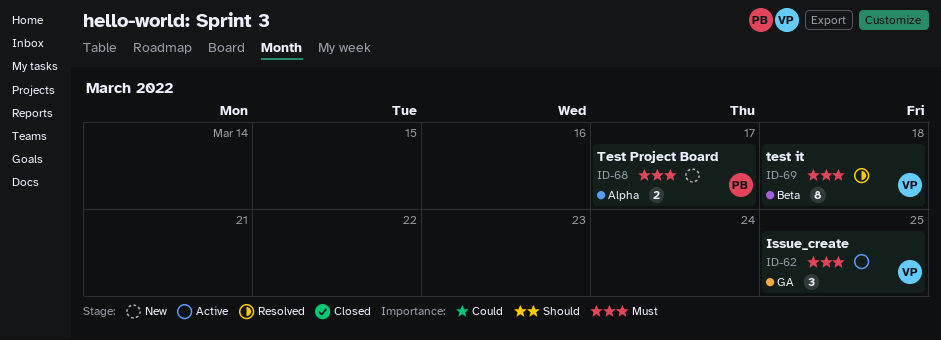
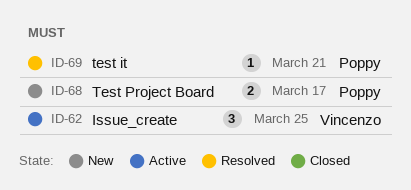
ID-69, owner: Vincenzo -> Poppy
ID-69, estimate: 8 -> 1
ID-69, due: Mar 18 -> Mar 21

